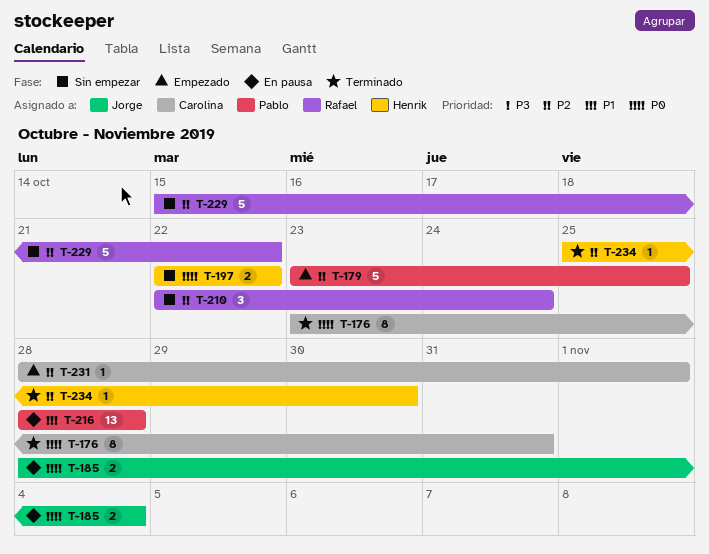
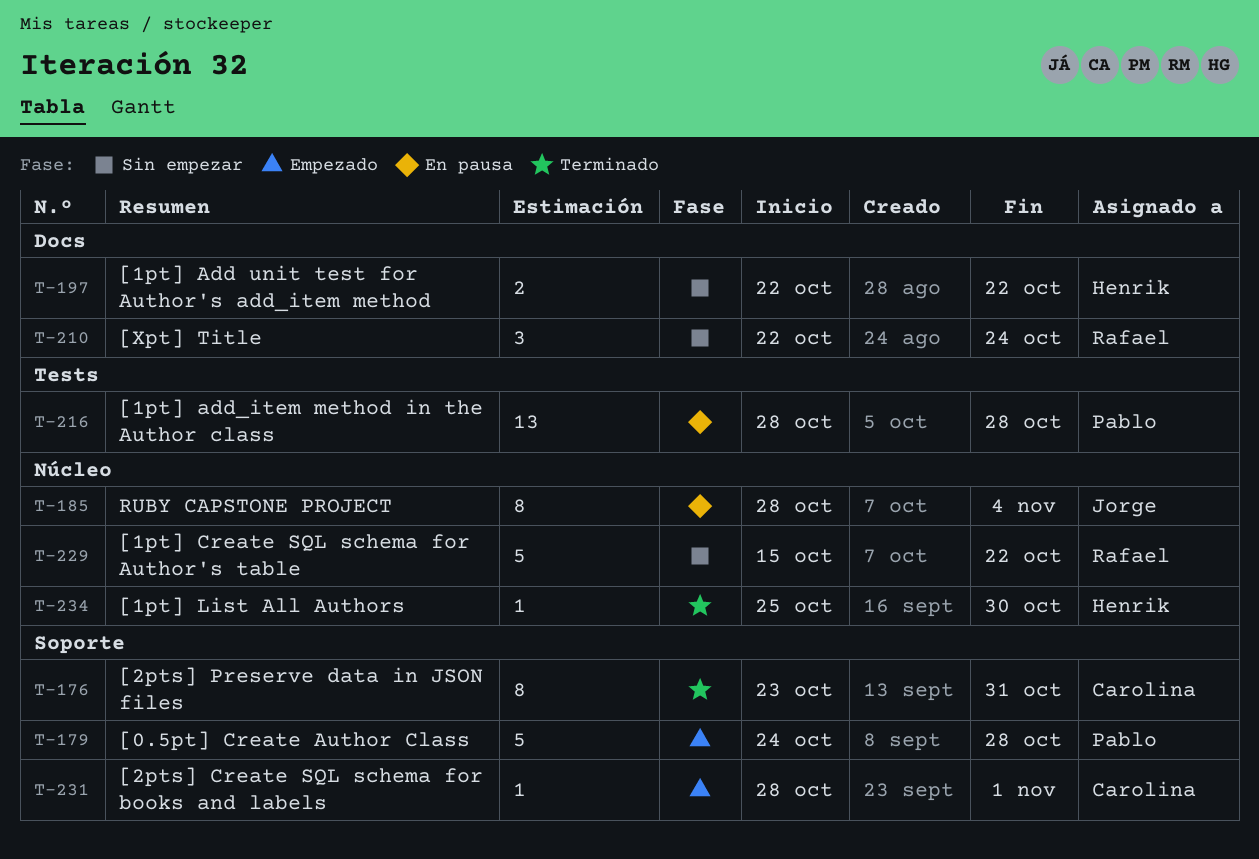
T-179, start: Oct 23 -> Oct 24
T-179, due: Oct 25 -> Oct 28
T-185, estimate: 2 -> 8

